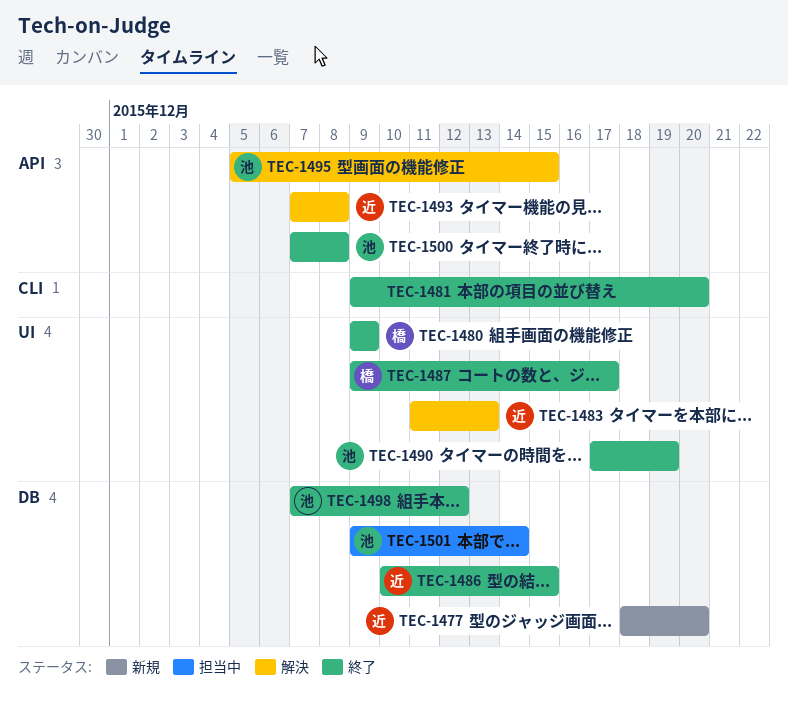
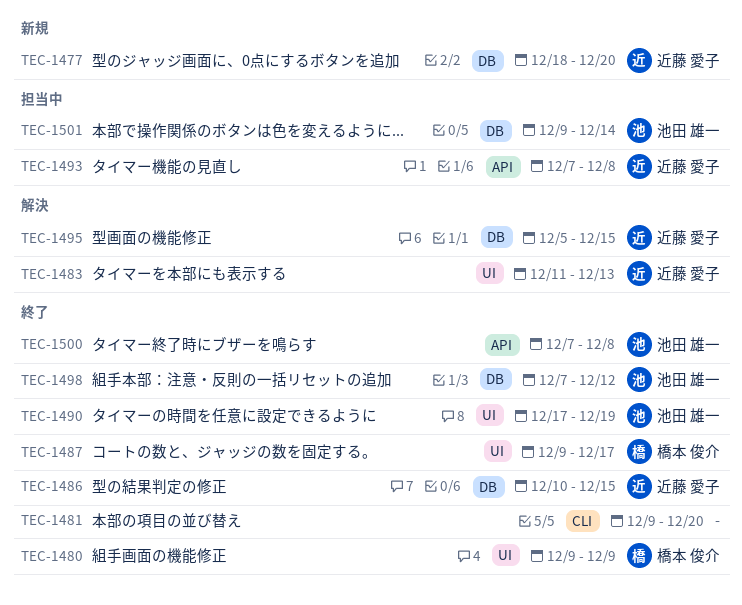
TEC-1493, status: 解決 -> 担当中
TEC-1495, owner: 池田 雄一 -> 近藤 愛子
TEC-1495, label: API -> DB

